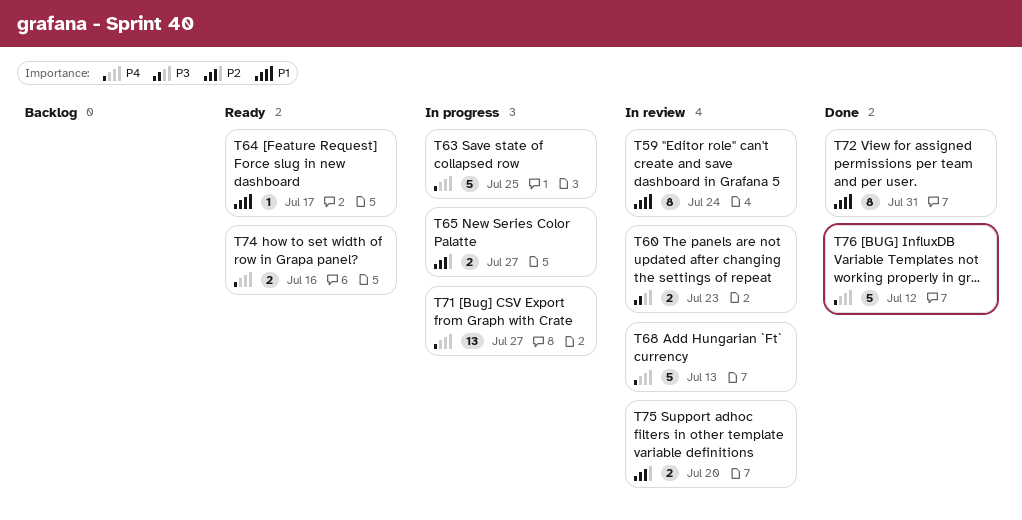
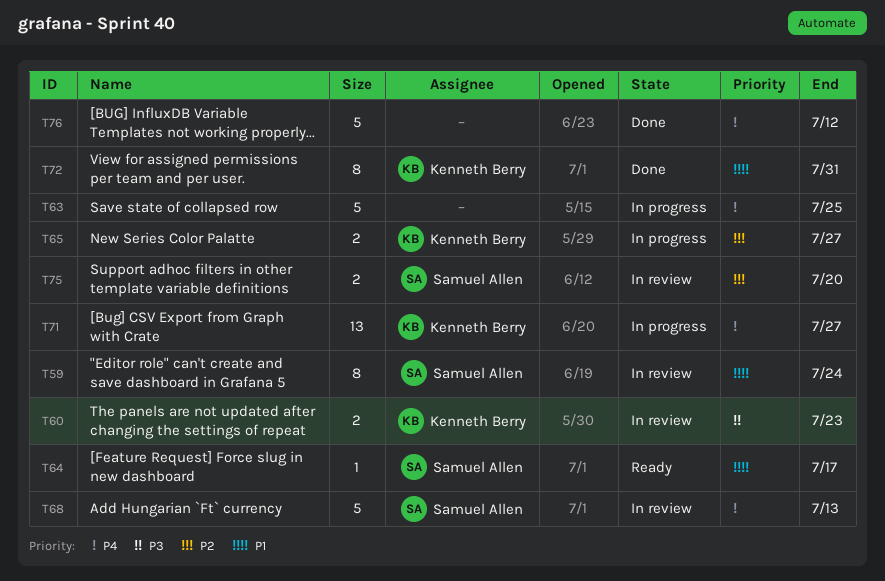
T74: present -> none

